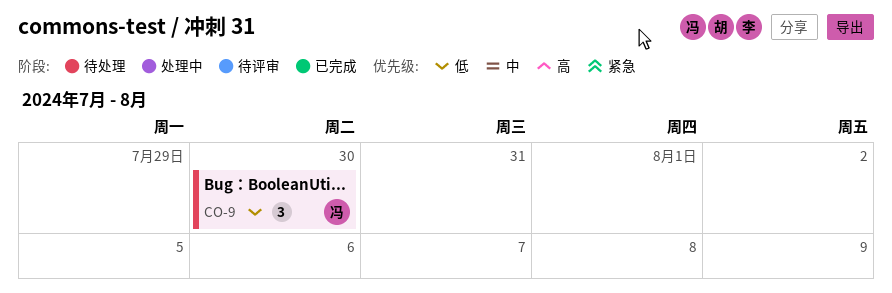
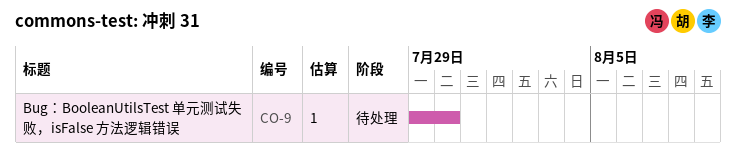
CO-9, estimate: 3 -> 1

